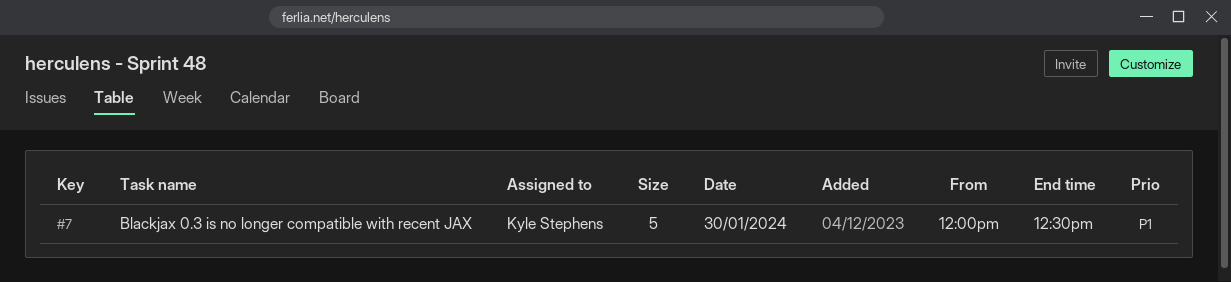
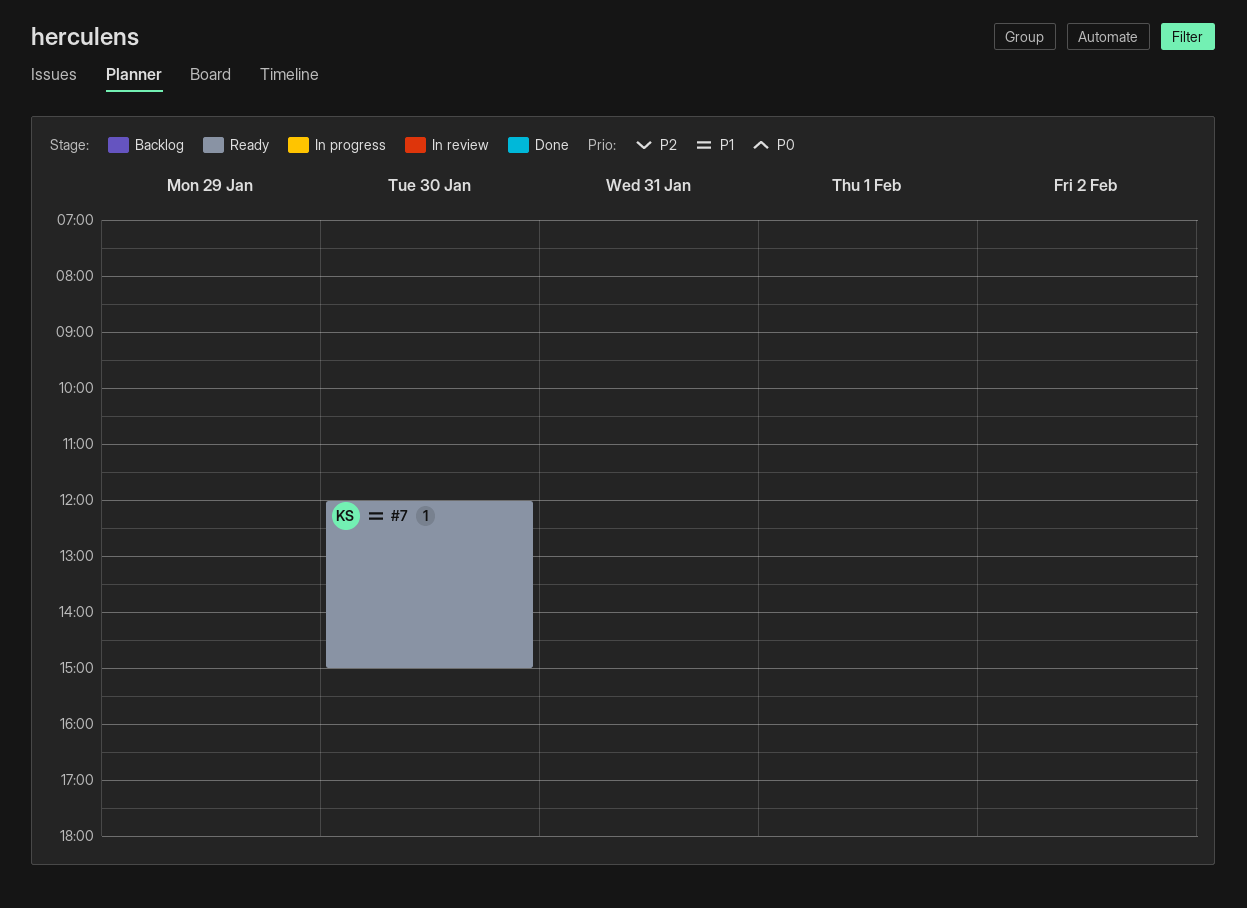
#7, estimate: 5 -> 1
#7, ends: 12:30 -> 15:00

